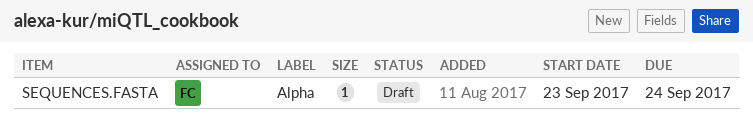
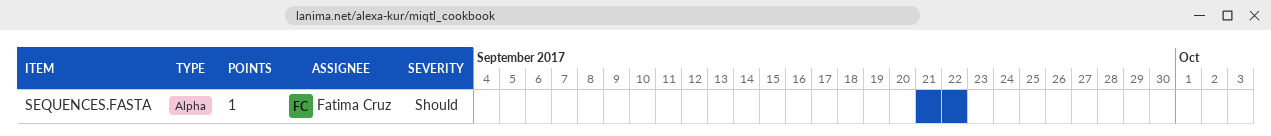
SEQUENCES.FASTA, start: Sep 23 -> Sep 21
SEQUENCES.FASTA, due: Sep 24 -> Sep 22

